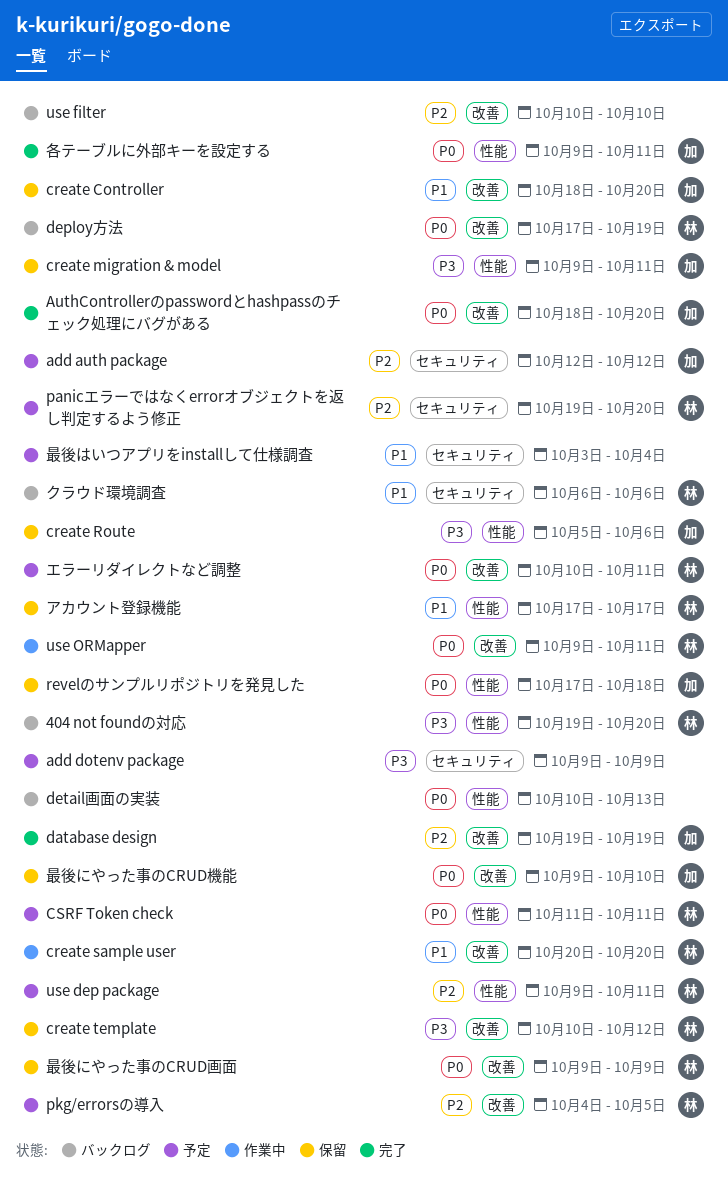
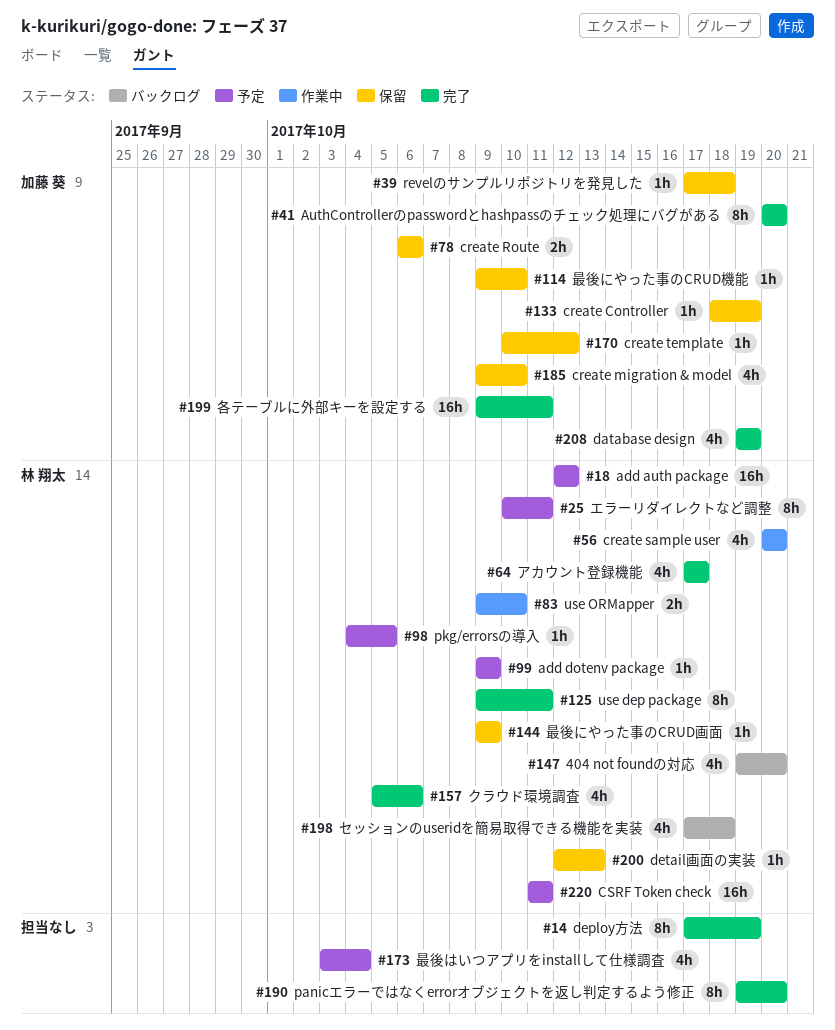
add auth package, owner: 加藤 葵 -> 林 翔太
add dotenv package, owner: none -> 林 翔太
AuthControllerのpasswordとhashpassのチェック処理にバグがある, start: Oct 18 -> Oct 20
create Controller, due: Oct 20 -> Oct 19
create migration & model, due: Oct 11 -> Oct 10
create Route, start: Oct 5 -> Oct 6
create template, owner: 林 翔太 -> 加藤 葵
deploy方法, status: バックログ -> 完了
deploy方法, owner: 林 翔太 -> none
detail画面の実装, status: バックログ -> 保留
detail画面の実装, owner: none -> 林 翔太
detail画面の実装, start: Oct 10 -> Oct 12
panicエラーではなくerrorオブジェクトを返し判定するよう修正, status: 予定 -> 完了
panicエラーではなくerrorオブジェクトを返し判定するよう修正, owner: 林 翔太 -> none
use dep package, status: 予定 -> 完了
use filter: present -> none
use ORMapper, due: Oct 11 -> Oct 10
アカウント登録機能, status: 保留 -> 完了
クラウド環境調査, status: バックログ -> 完了
クラウド環境調査, start: Oct 6 -> Oct 5
セッションのuseridを簡易取得できる機能を実装: none -> present

